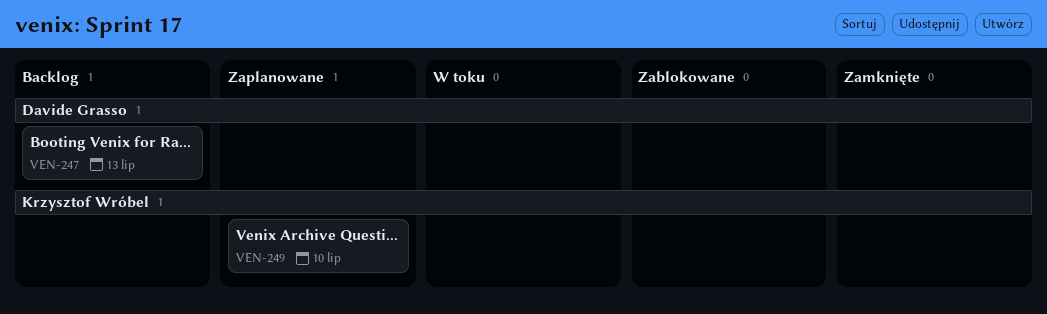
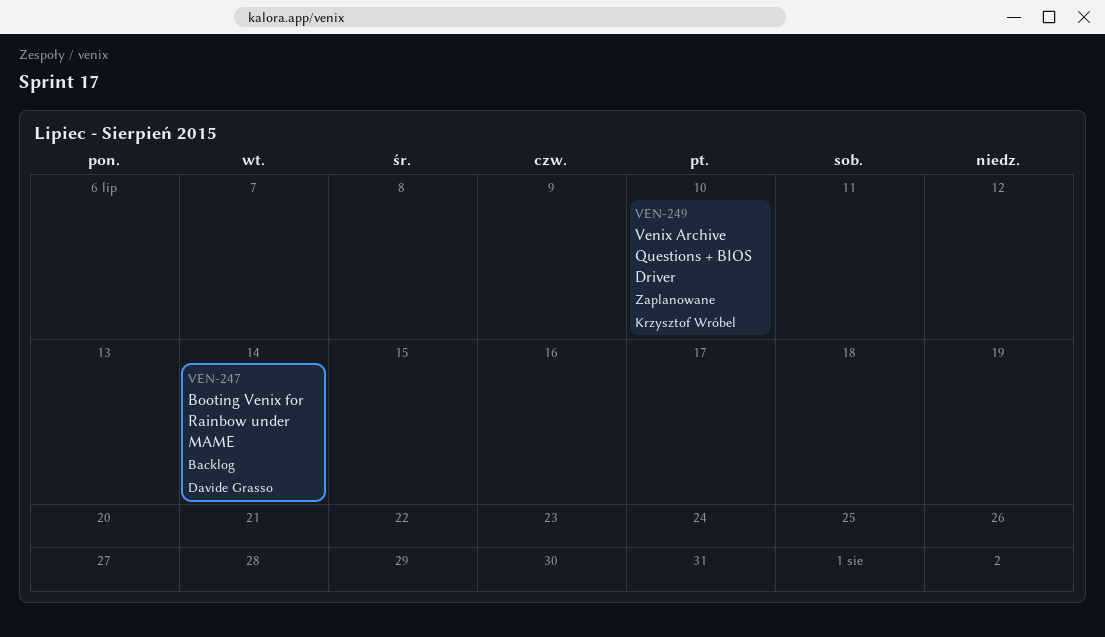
VEN-247, due: Jul 13 -> Jul 14

